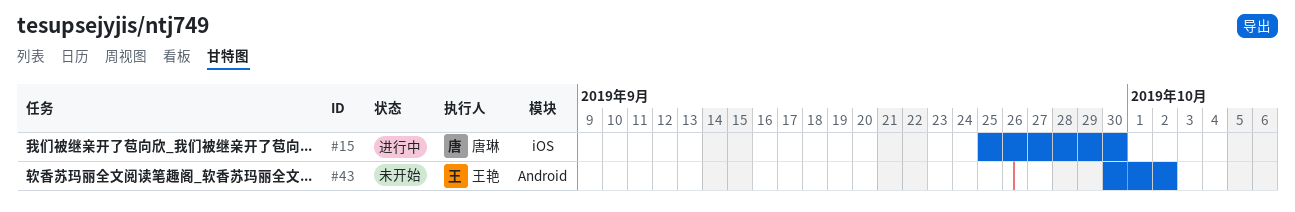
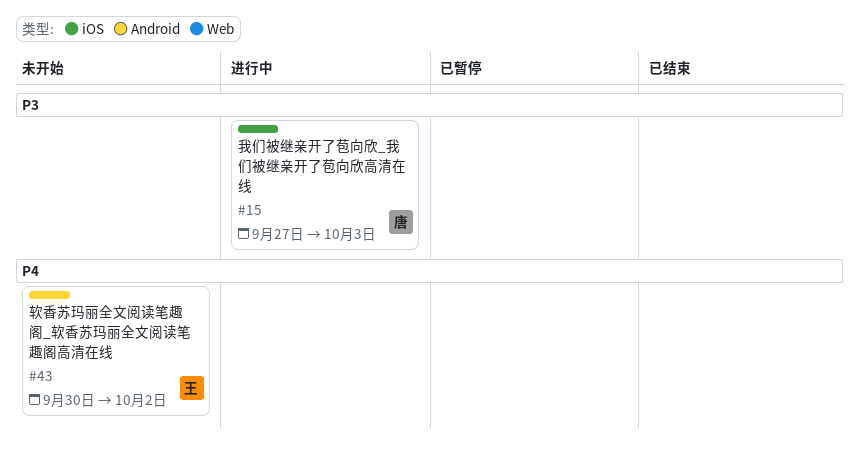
#15, start: Sep 25 -> Sep 27
#15, due: Sep 30 -> Oct 3

